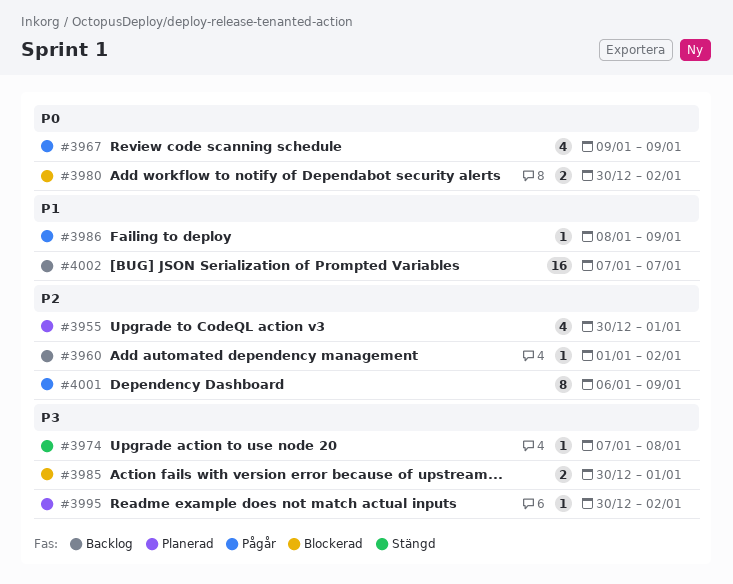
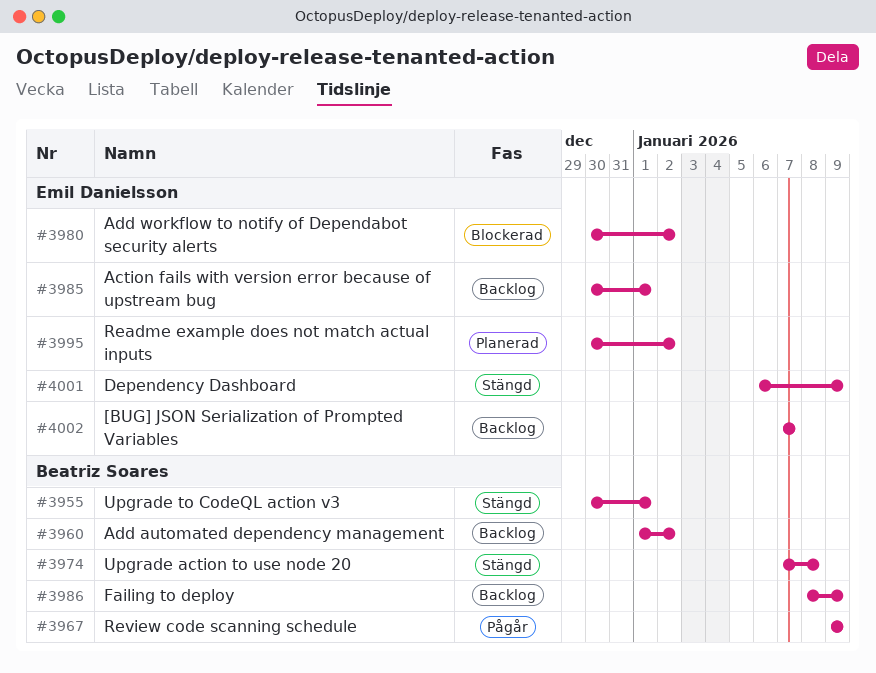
#3955, status: Planerad -> Stängd
#3985, status: Blockerad -> Backlog
#3986, status: Pågår -> Backlog
#4001, status: Pågår -> Stängd

